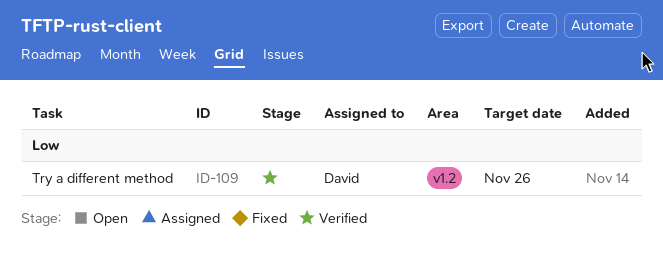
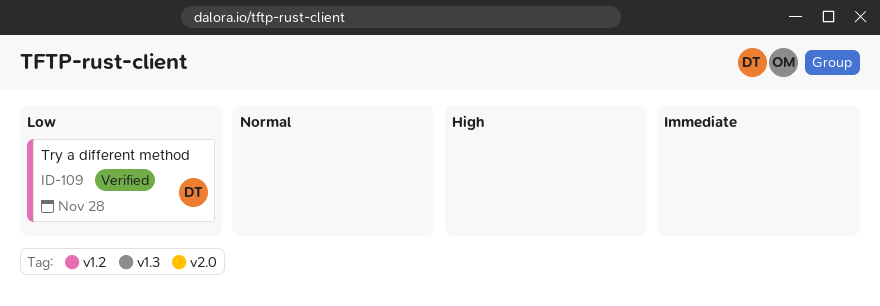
ID-109, due: Nov 26 -> Nov 28

